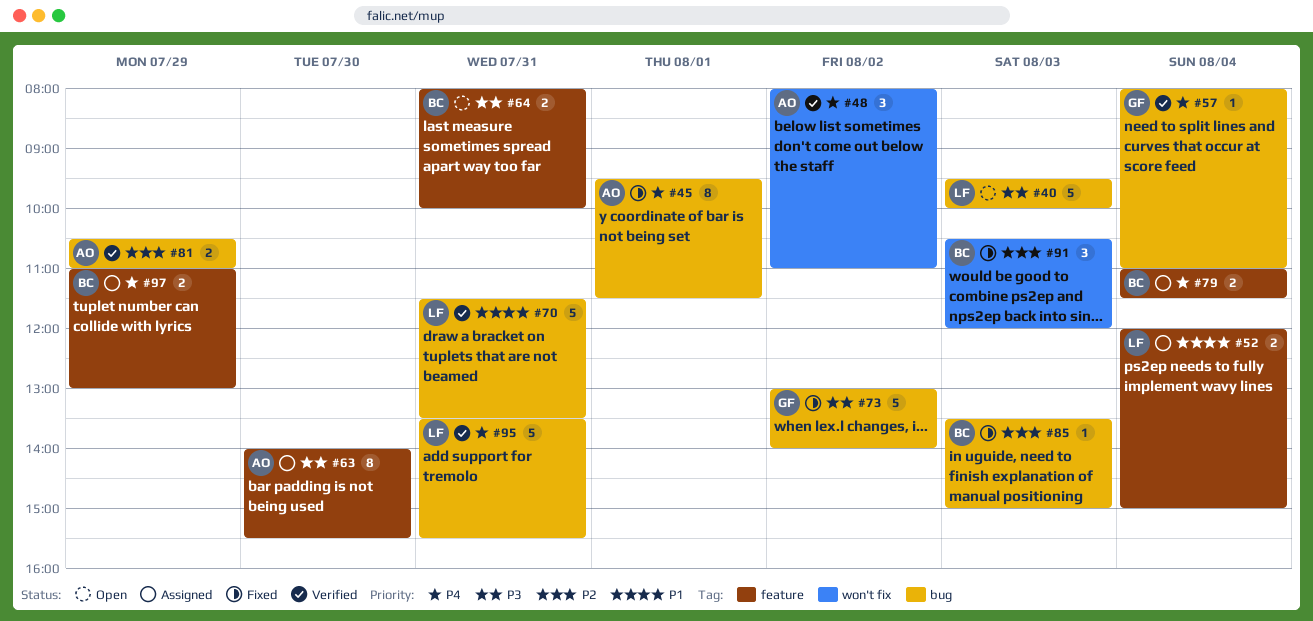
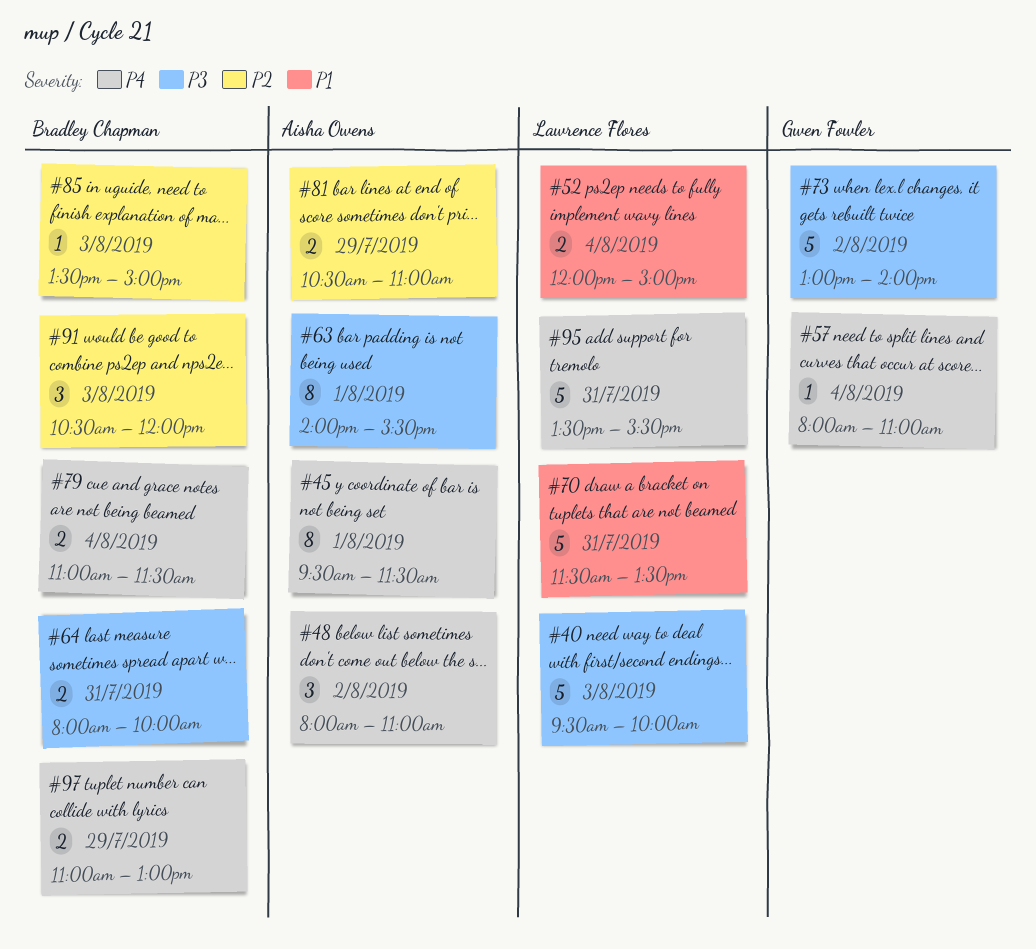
#63, day: Jul 30 -> Aug 1

